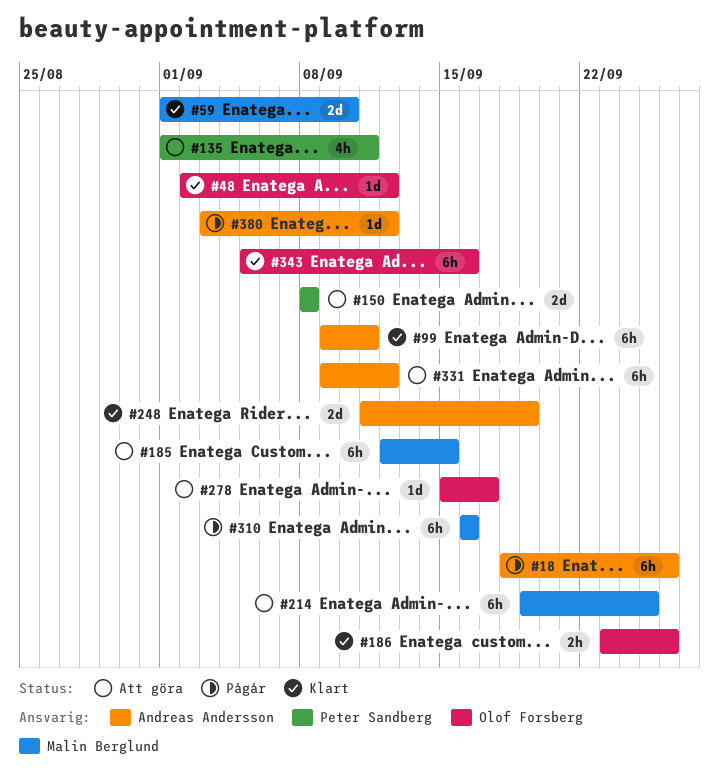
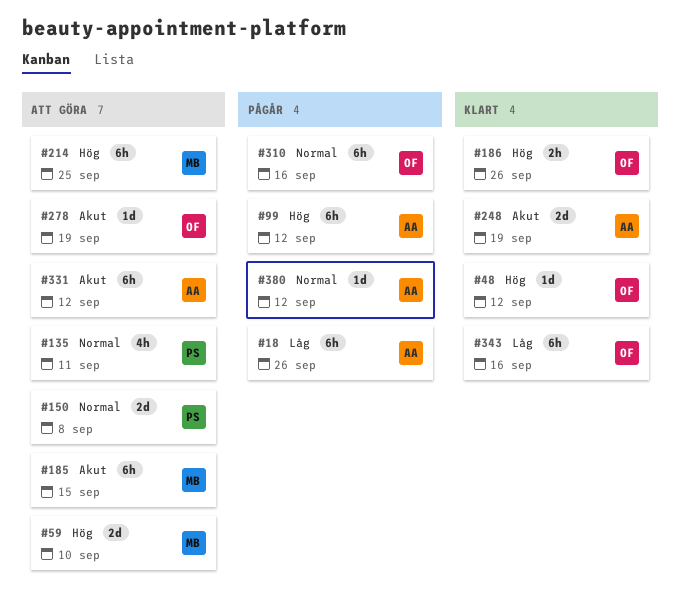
#59, status: Klart -> Att göra
#99, status: Klart -> Pågår
#99, due: Sep 11 -> Sep 12
#278, due: Sep 17 -> Sep 19
#310, owner: Malin Berglund -> Olof Forsberg

